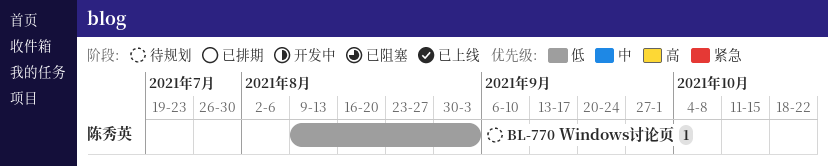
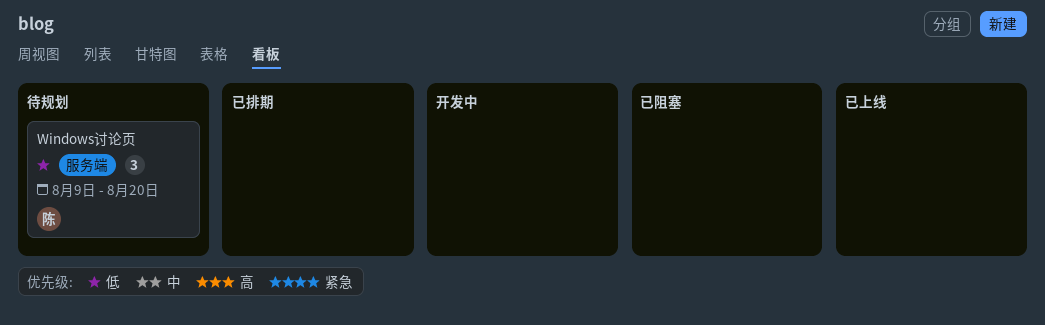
Windows讨论页, estimate: 1 -> 3
Windows讨论页, due: Sep 3 -> Aug 20

